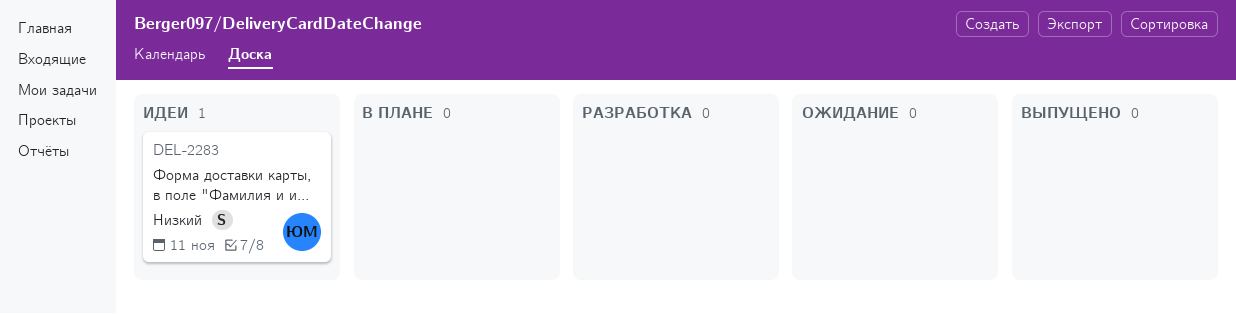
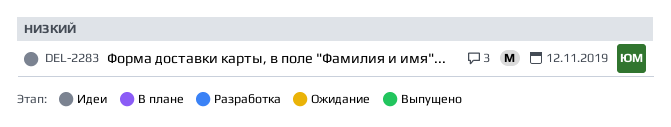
DEL-2283, estimate: S -> M
DEL-2283, due: Nov 11 -> Nov 12

